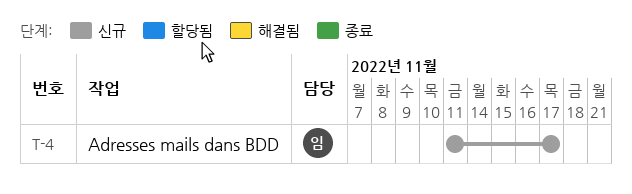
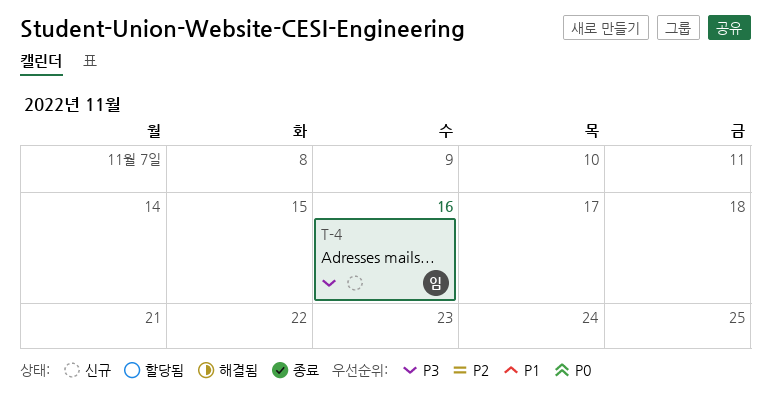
T-4, due: Nov 17 -> Nov 16

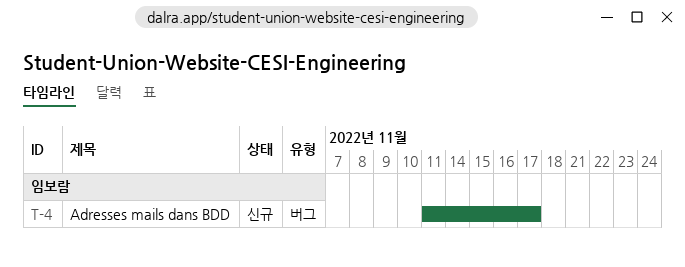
T-4, due: Nov 16 -> Nov 17

